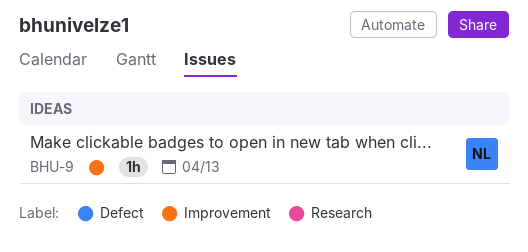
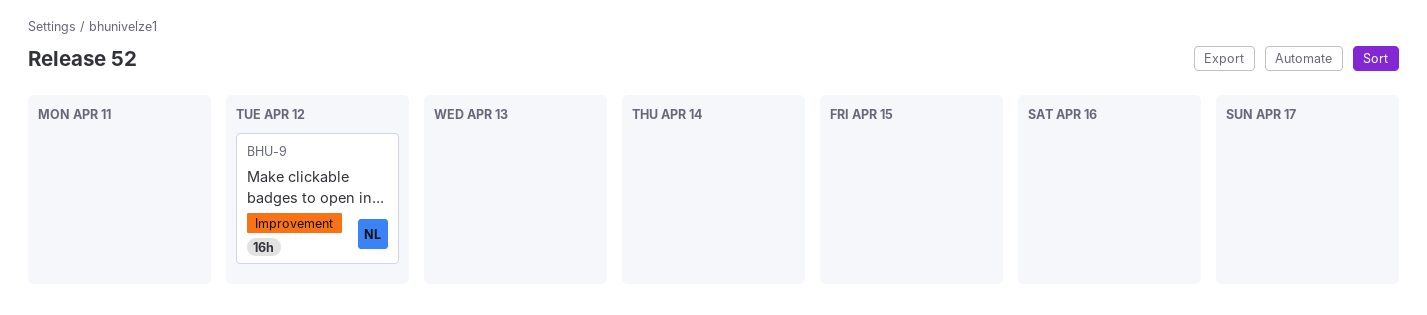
BHU-9, estimate: 1h -> 16h
BHU-9, due: Apr 13 -> Apr 12

